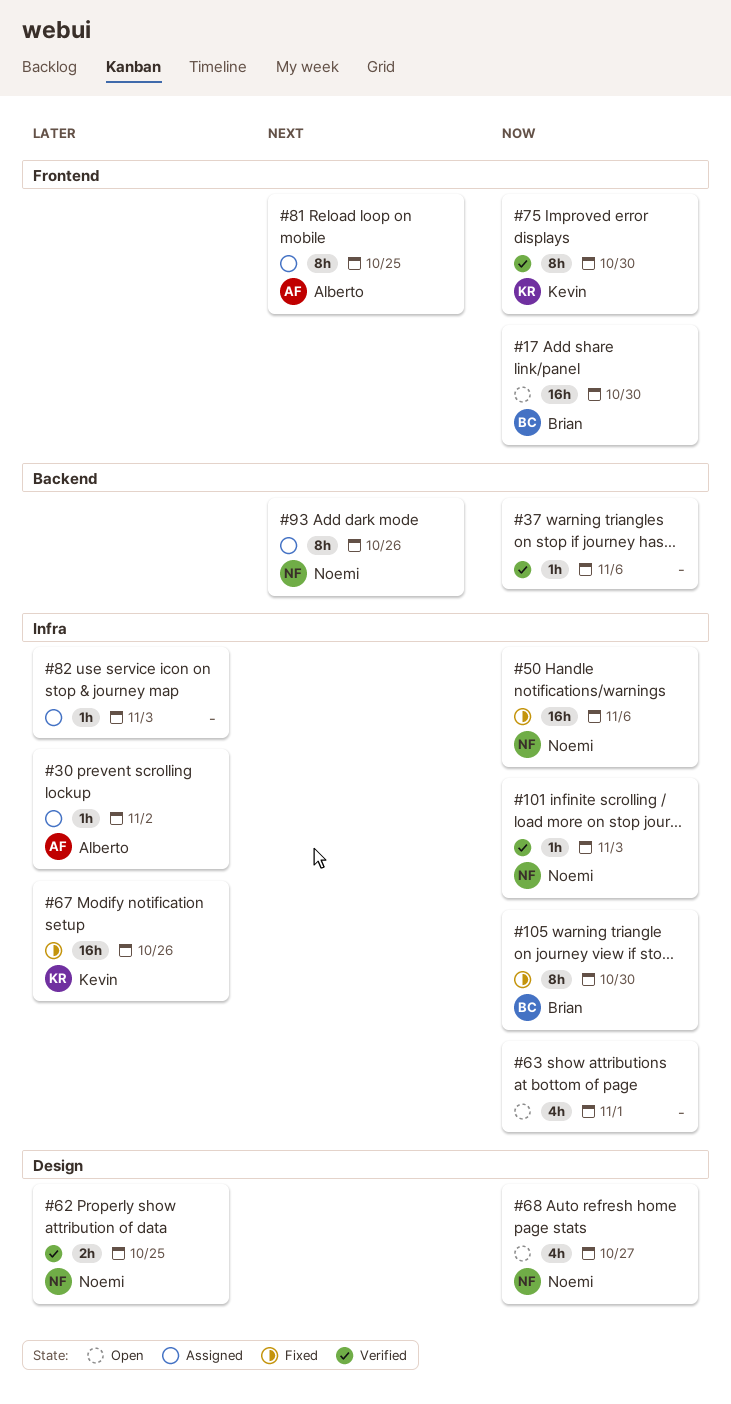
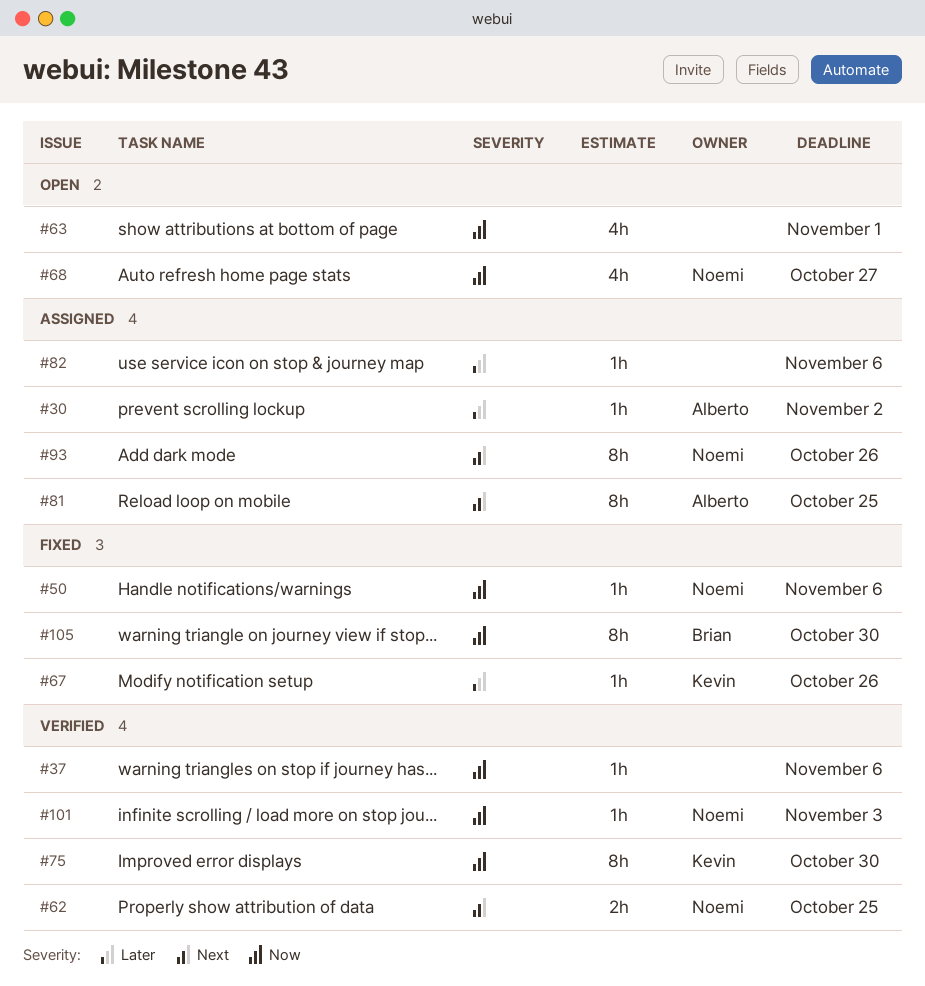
#17: present -> none
#50, estimate: 16h -> 1h
#62, priority: Later -> Next
#67, estimate: 16h -> 1h
#82, due: Nov 3 -> Nov 6

